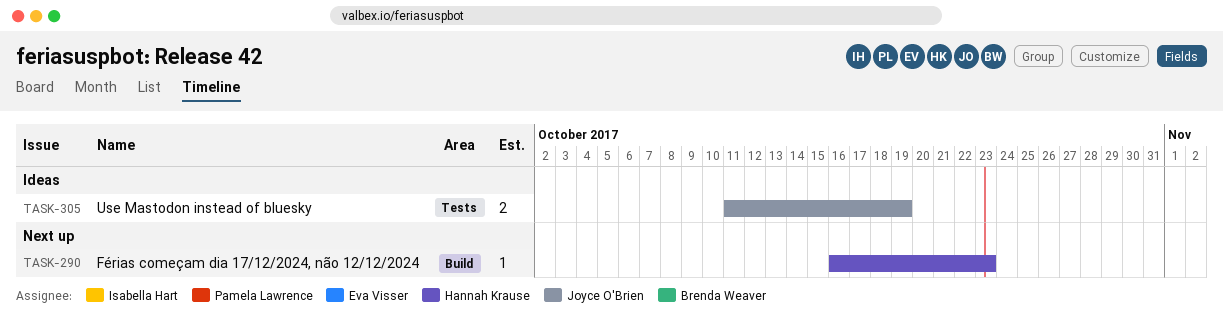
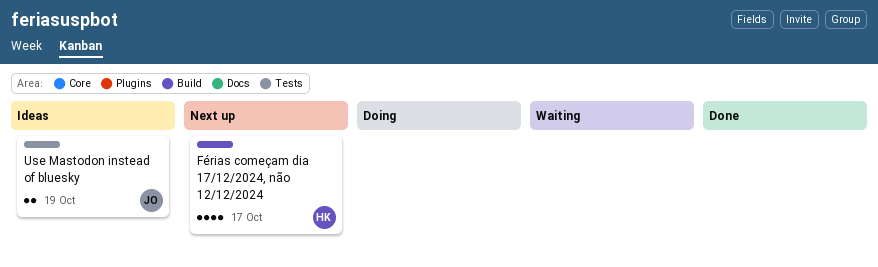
Férias começam dia 17/12/2024, não 12/12/2024, estimate: 1 -> 4
Férias começam dia 17/12/2024, não 12/12/2024, due: Oct 23 -> Oct 17

